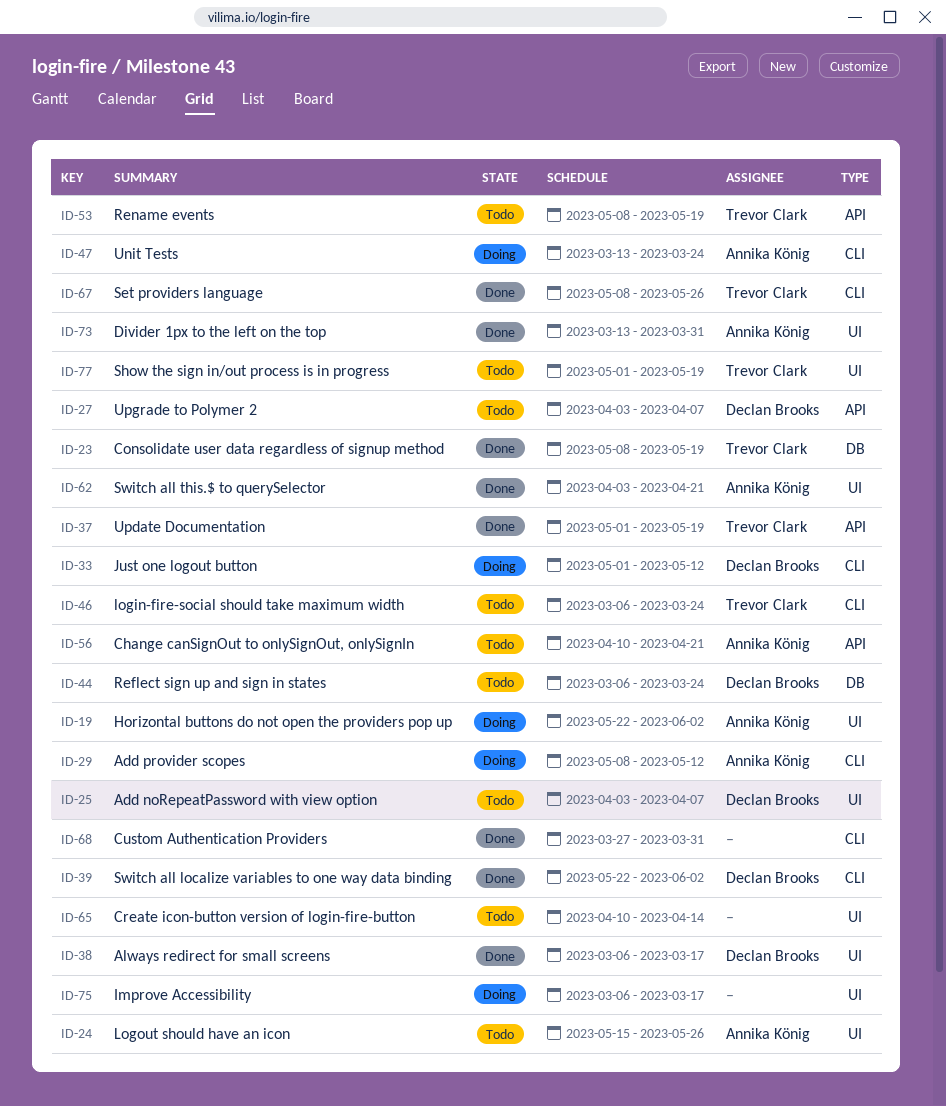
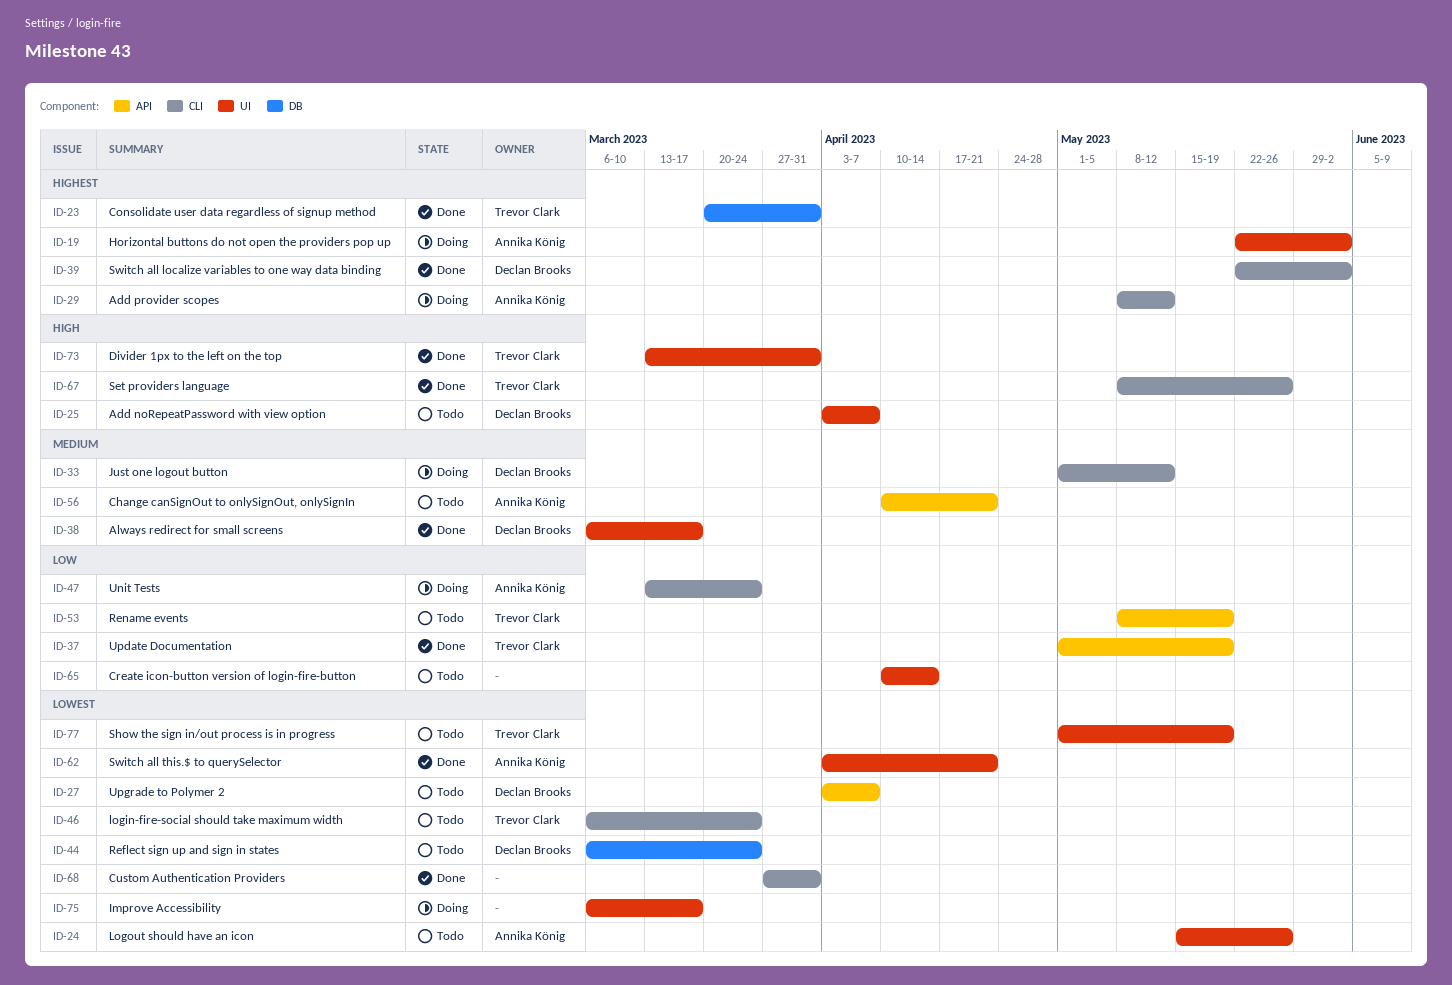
ID-23, start: May 8 -> Mar 20
ID-23, due: May 19 -> Mar 31
ID-73, owner: Annika König -> Trevor Clark

